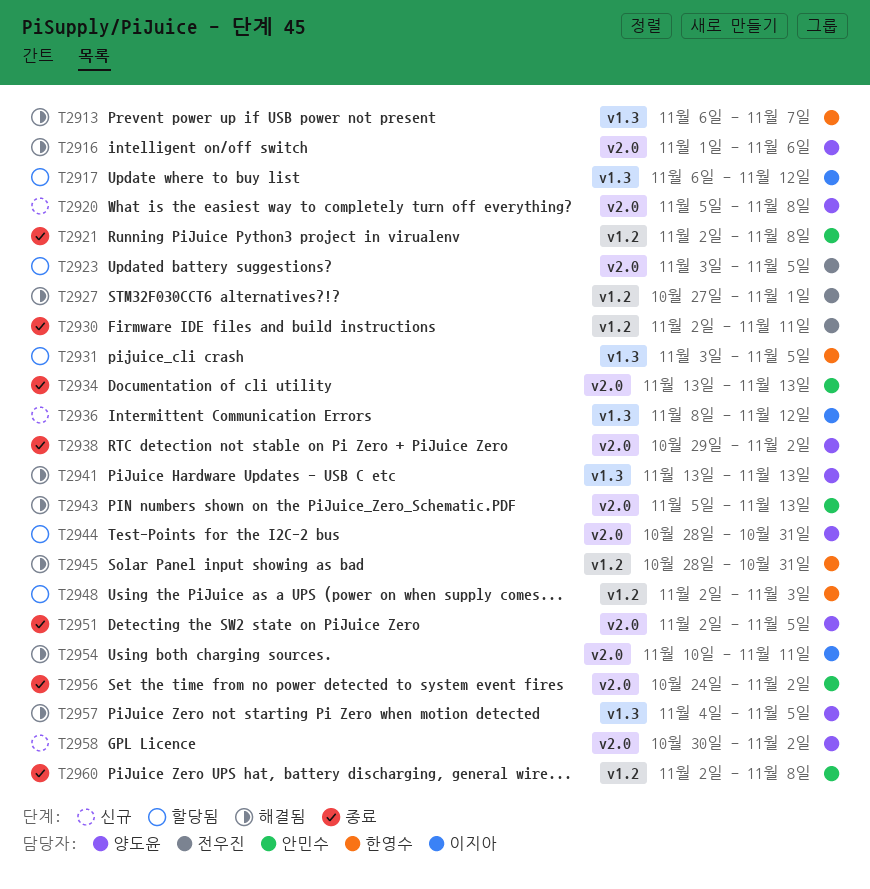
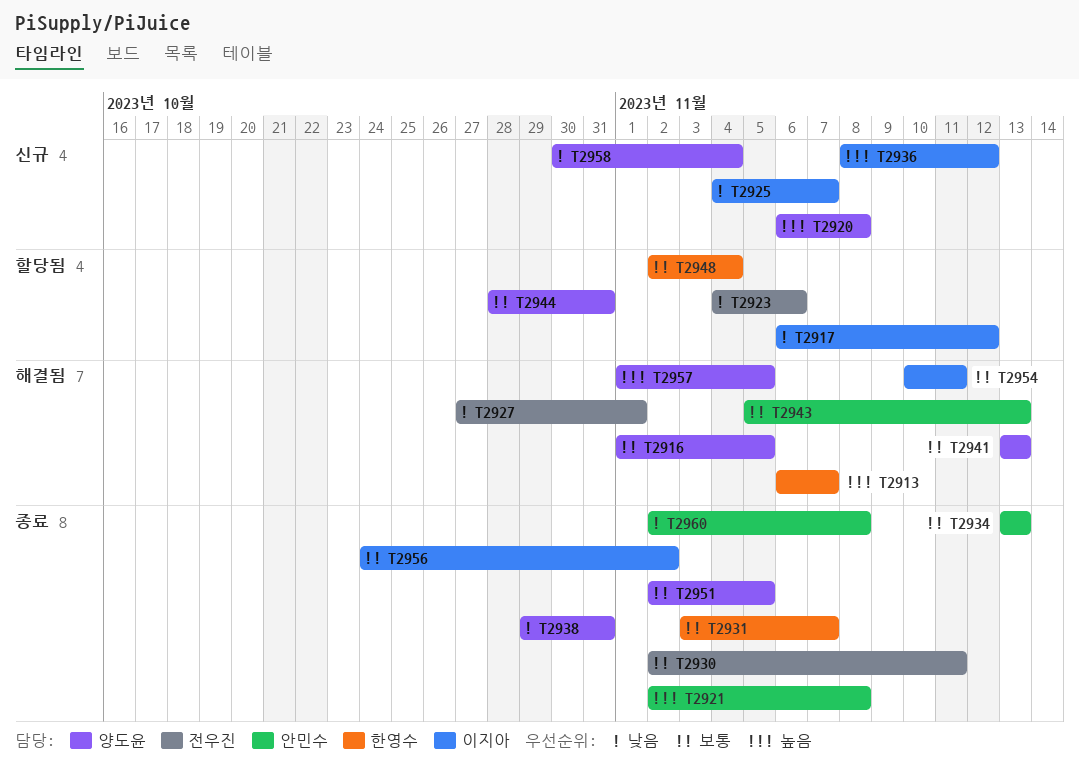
T2916, due: Nov 6 -> Nov 5
T2920, start: Nov 5 -> Nov 6
T2923, start: Nov 3 -> Nov 4
T2923, due: Nov 5 -> Nov 6
T2925: none -> present
T2931, status: 할당됨 -> 종료
T2931, due: Nov 5 -> Nov 7
T2938, due: Nov 2 -> Oct 31
T2945: present -> none
T2948, due: Nov 3 -> Nov 4
T2956, owner: 안민수 -> 이지아
T2957, start: Nov 4 -> Nov 1
T2958, due: Nov 2 -> Nov 4

